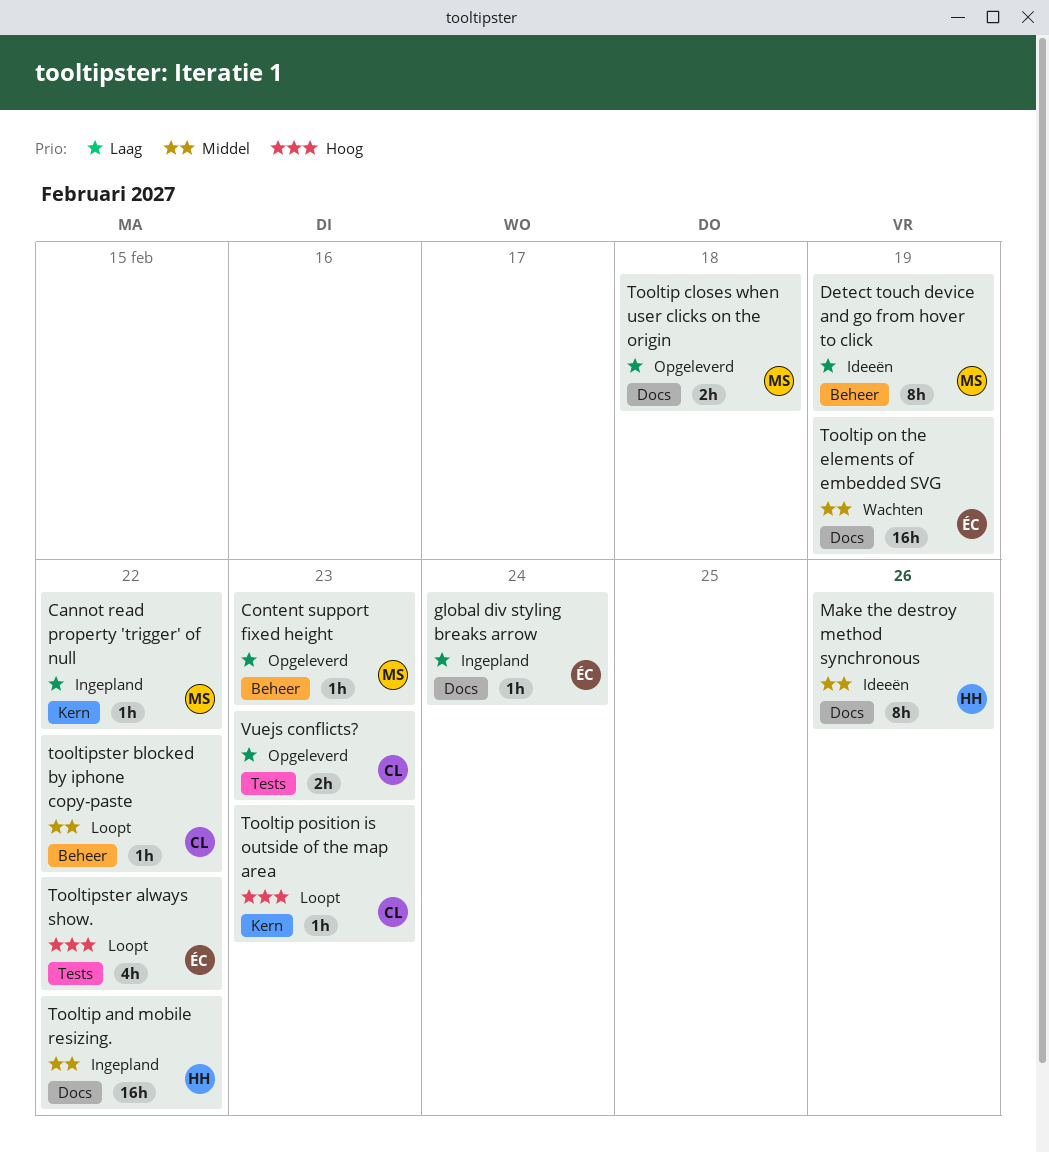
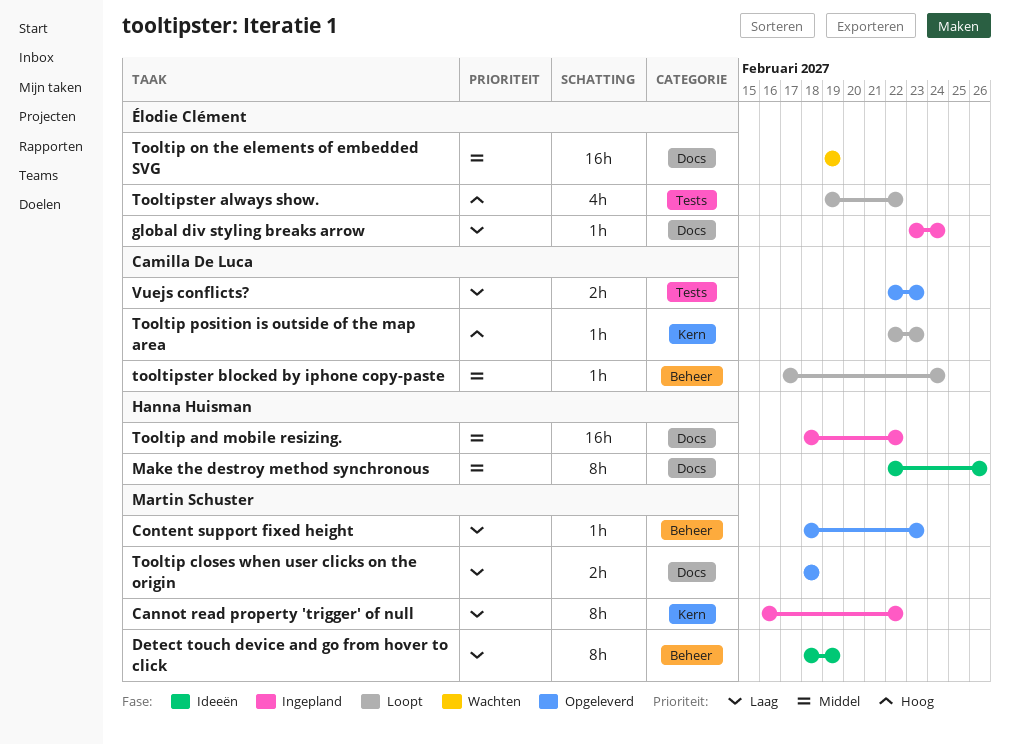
Cannot read property 'trigger' of null, estimate: 1h -> 8h
tooltipster blocked by iphone copy-paste, due: Feb 22 -> Feb 24

